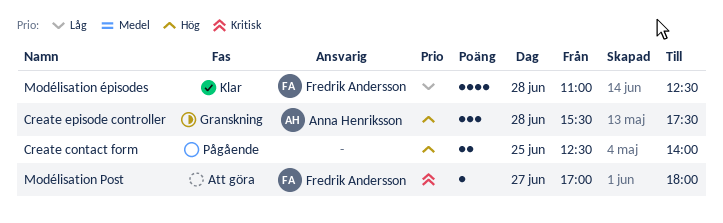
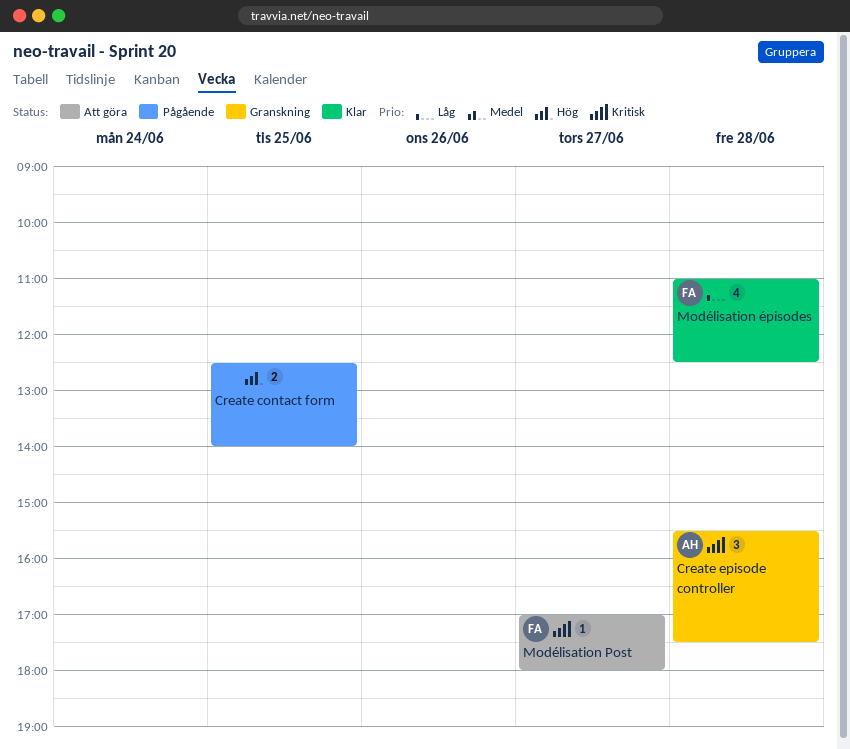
Create episode controller, priority: Hög -> Kritisk

